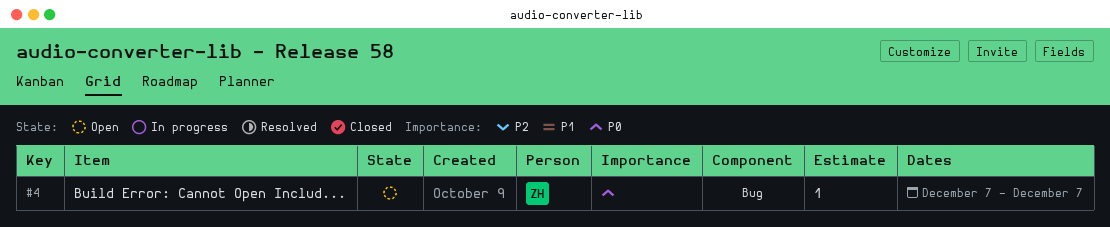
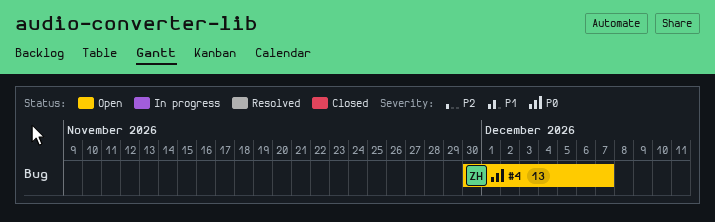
#4, estimate: 1 -> 13
#4, start: Dec 7 -> Nov 30

